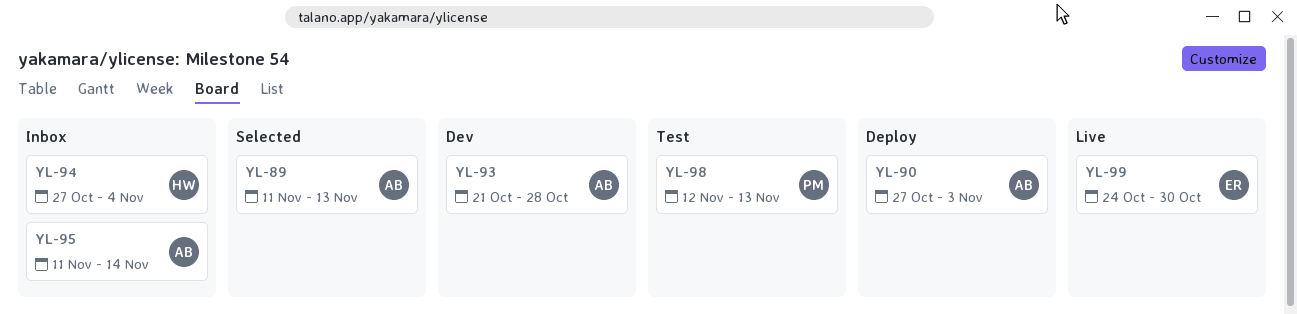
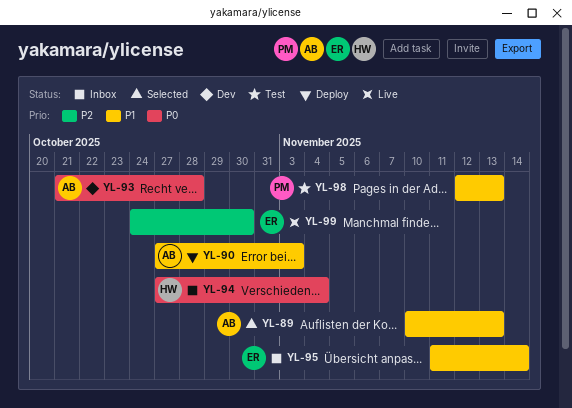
YL-89, start: Nov 11 -> Nov 10
YL-95, owner: AB -> ER

